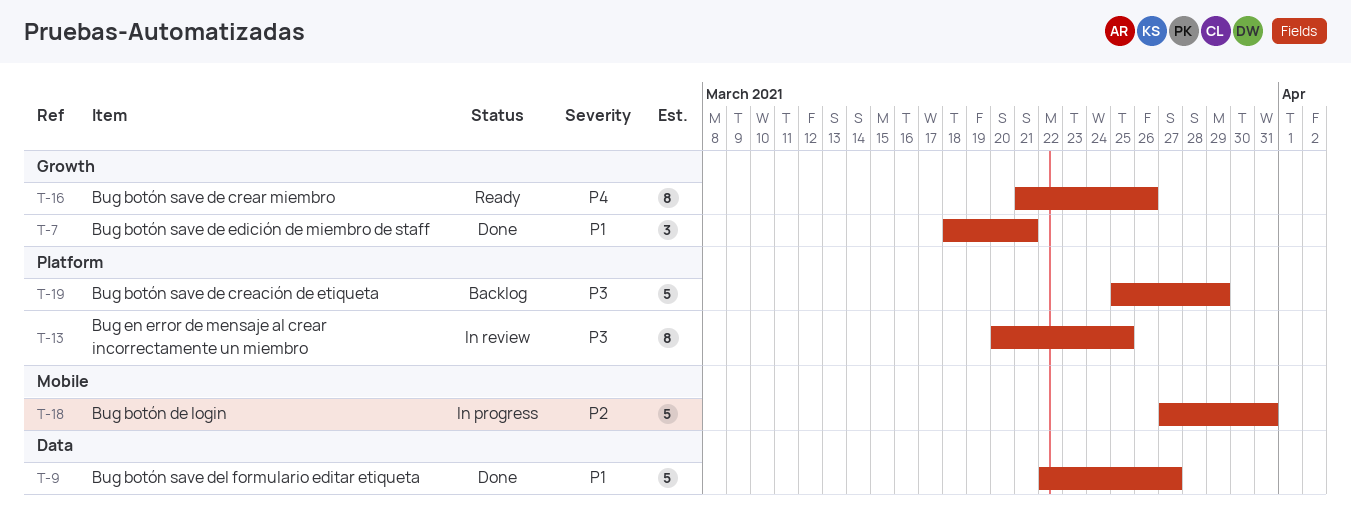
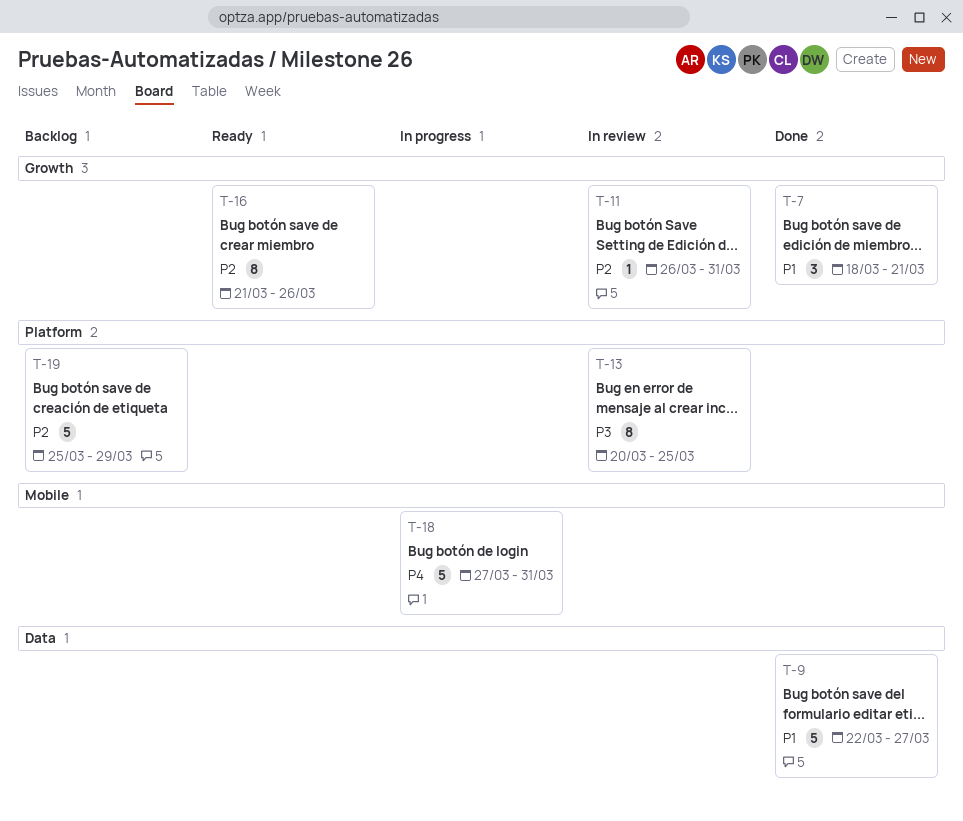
T-11: none -> present
T-16, priority: P4 -> P2
T-18, priority: P2 -> P4
T-19, priority: P3 -> P2

